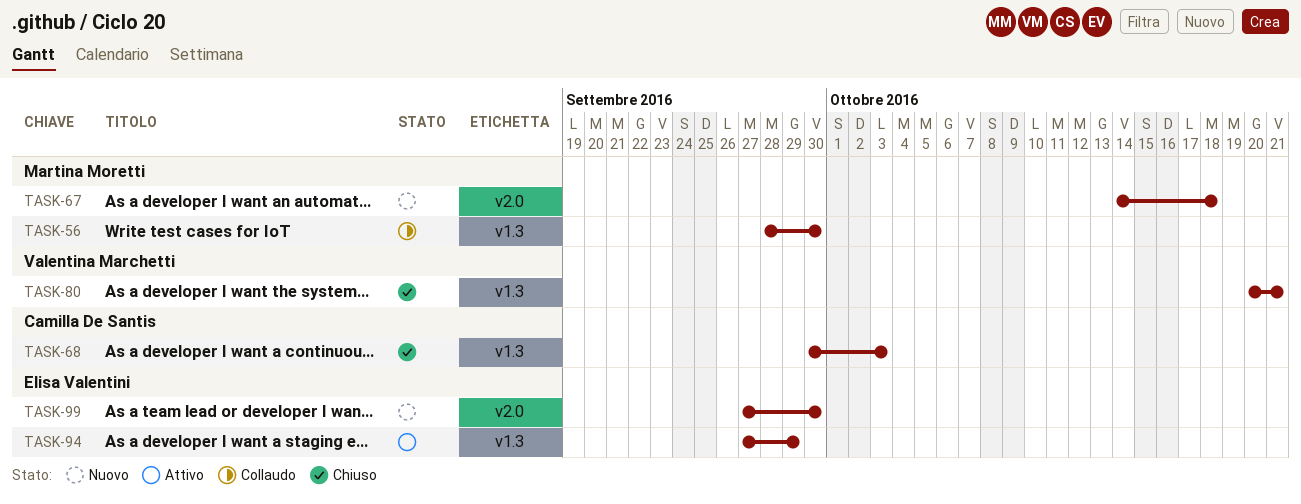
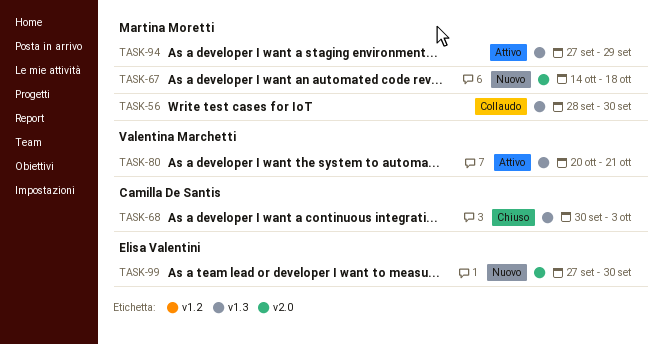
TASK-80, status: Chiuso -> Attivo
TASK-94, owner: Elisa Valentini -> Martina Moretti

